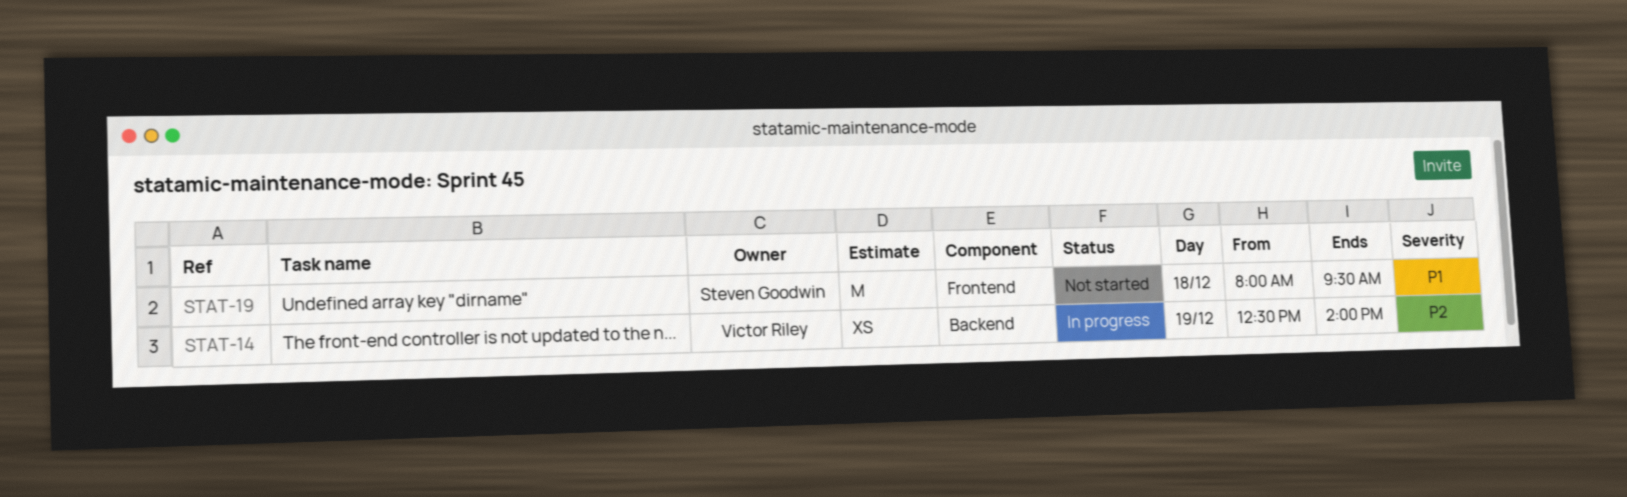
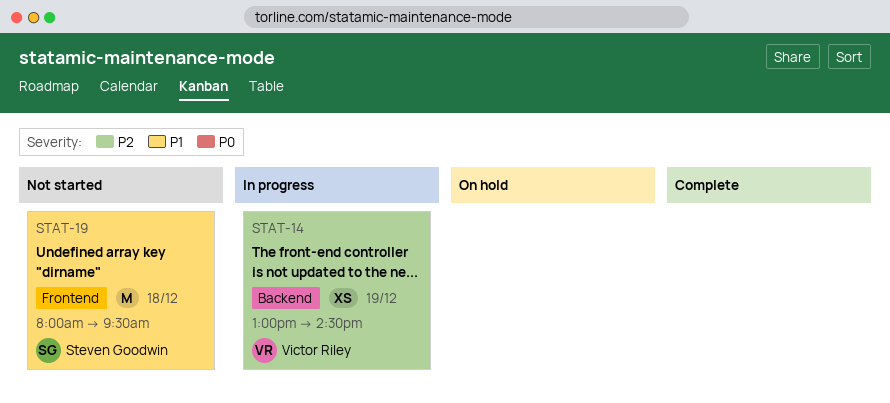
STAT-14, begins: 12:30 -> 13:00
STAT-14, ends: 14:00 -> 14:30

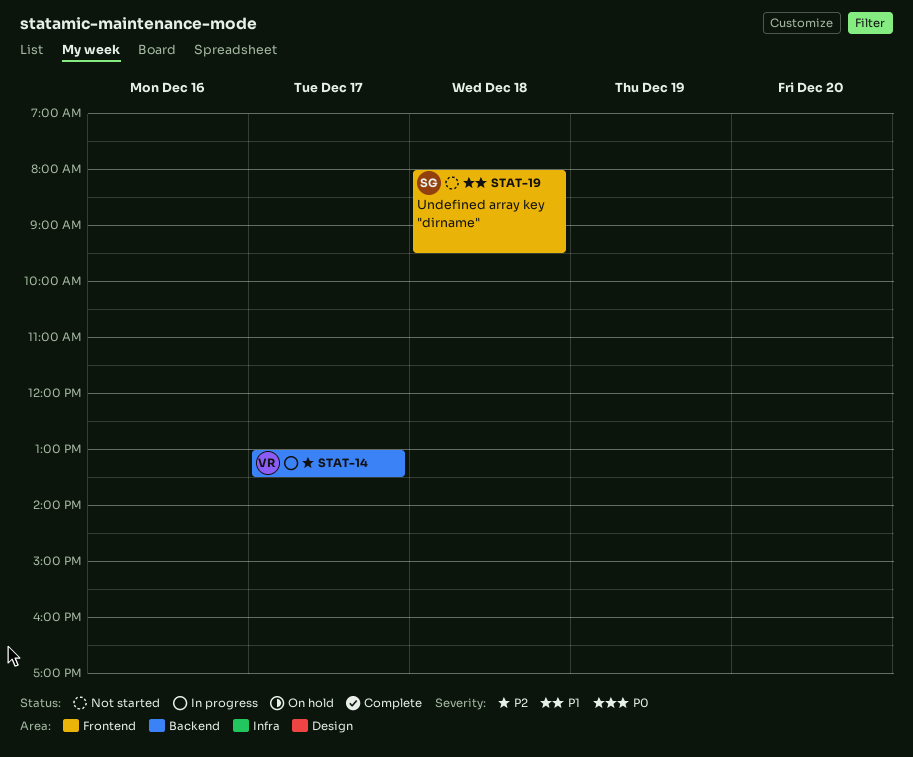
STAT-14, day: Dec 19 -> Dec 17
STAT-14, ends: 14:30 -> 13:30

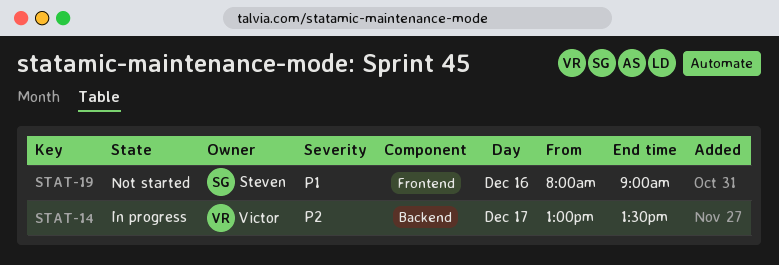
STAT-19, day: Dec 18 -> Dec 16
STAT-19, ends: 09:30 -> 09:00

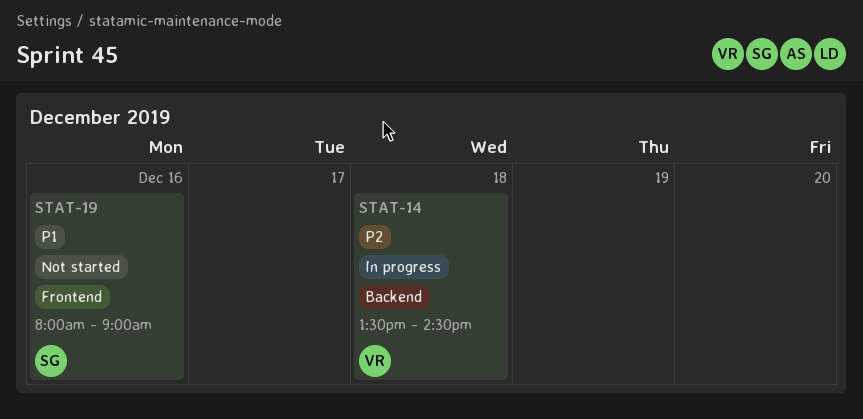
STAT-14, day: Dec 17 -> Dec 18
STAT-14, begins: 13:00 -> 13:30
STAT-14, ends: 13:30 -> 14:30

